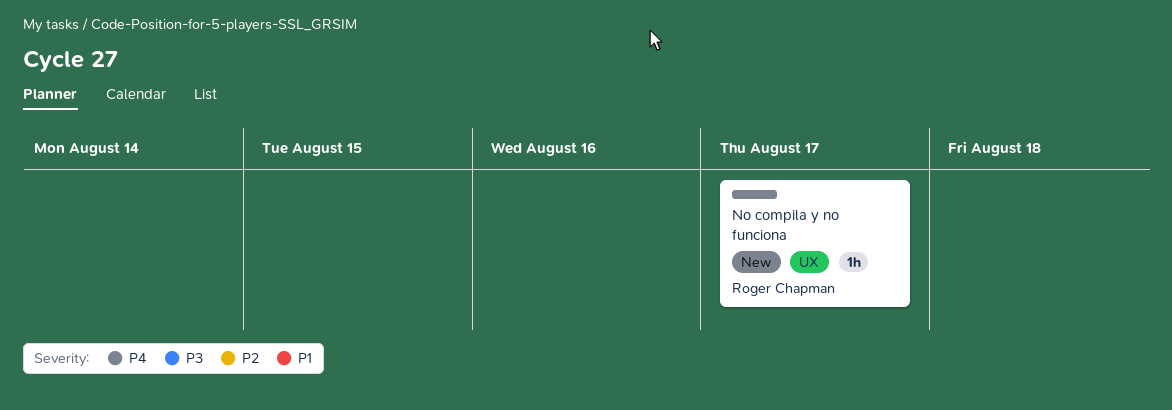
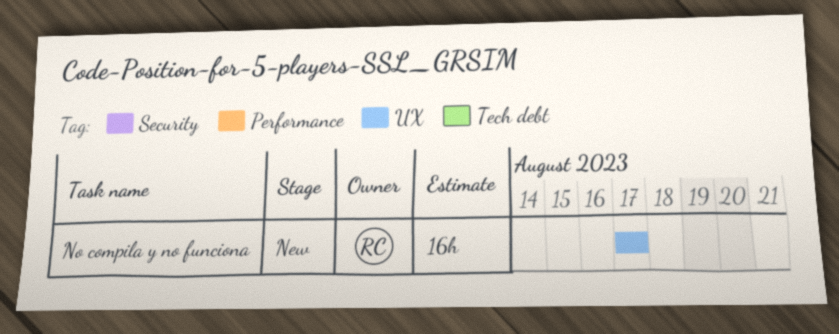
No compila y no funciona, estimate: 1h -> 16h

